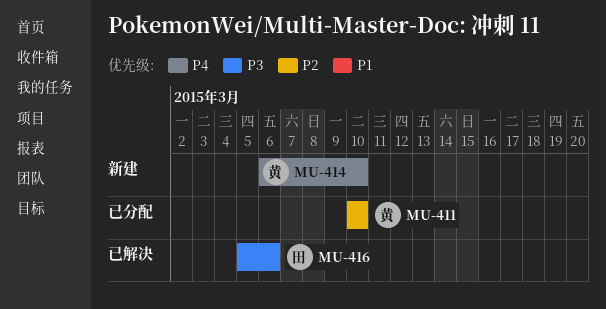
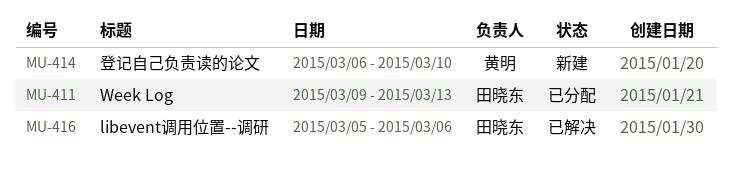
MU-411, owner: 黄明 -> 田晓东
MU-411, start: Mar 10 -> Mar 9
MU-411, due: Mar 10 -> Mar 13

